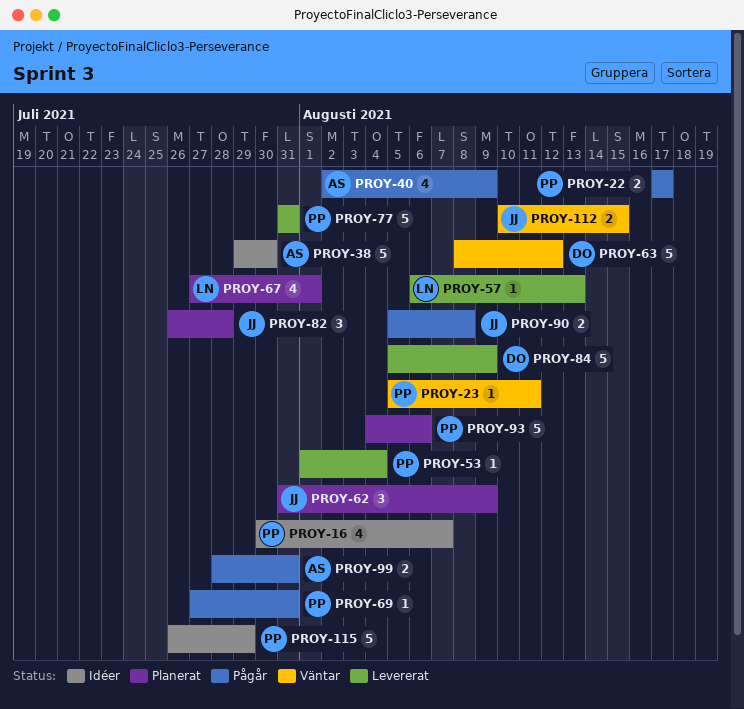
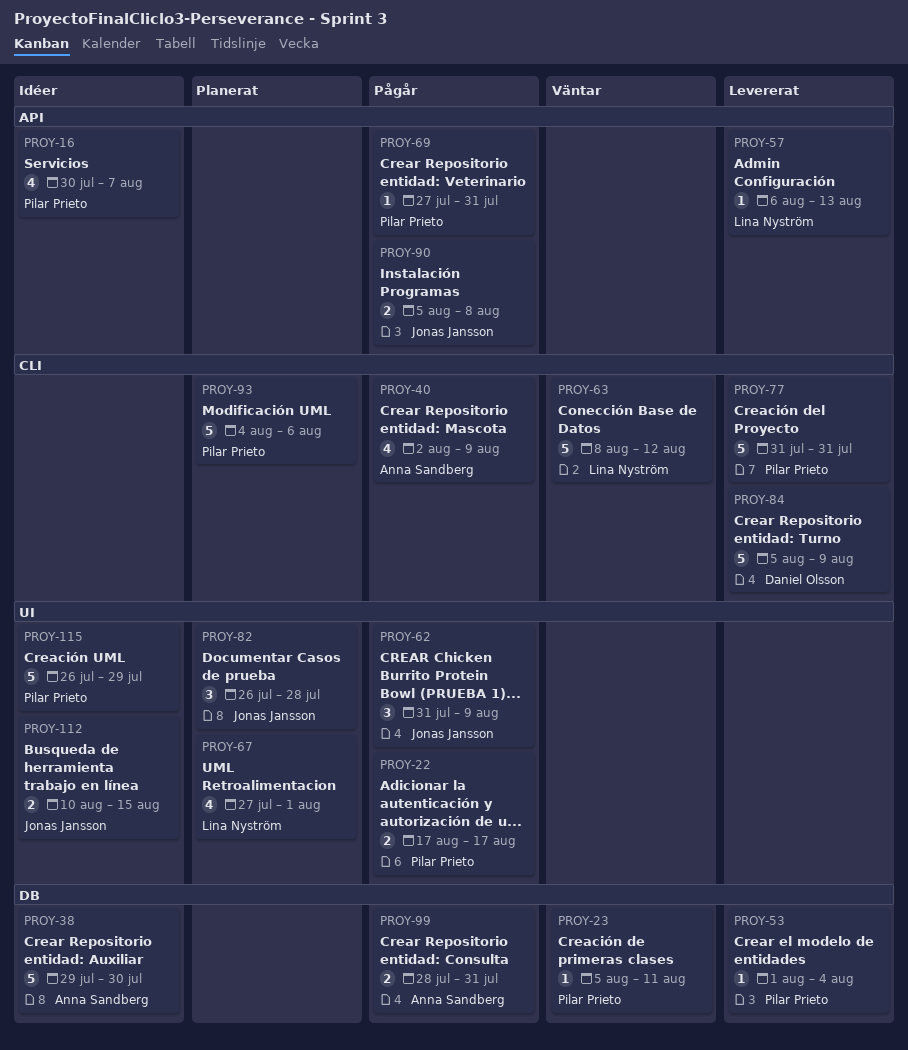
PROY-62, status: Planerat -> Pågår
PROY-63, owner: Daniel Olsson -> Lina Nyström
PROY-112, status: Väntar -> Idéer

